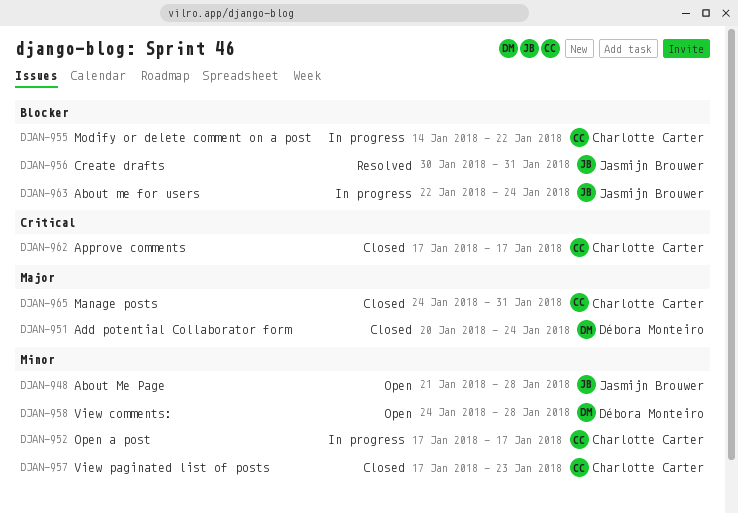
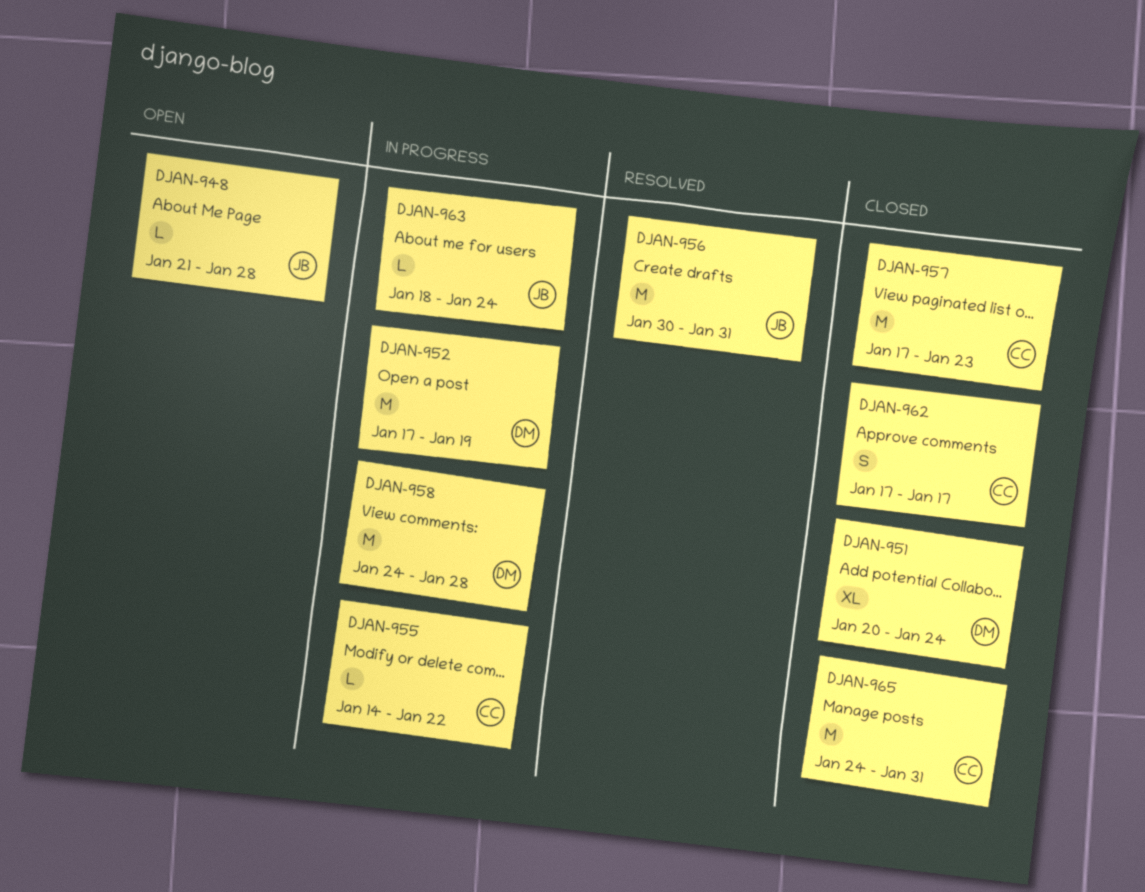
DJAN-952, owner: Charlotte Carter -> Débora Monteiro
DJAN-952, due: Jan 17 -> Jan 19
DJAN-958, status: Open -> In progress
DJAN-963, start: Jan 22 -> Jan 18

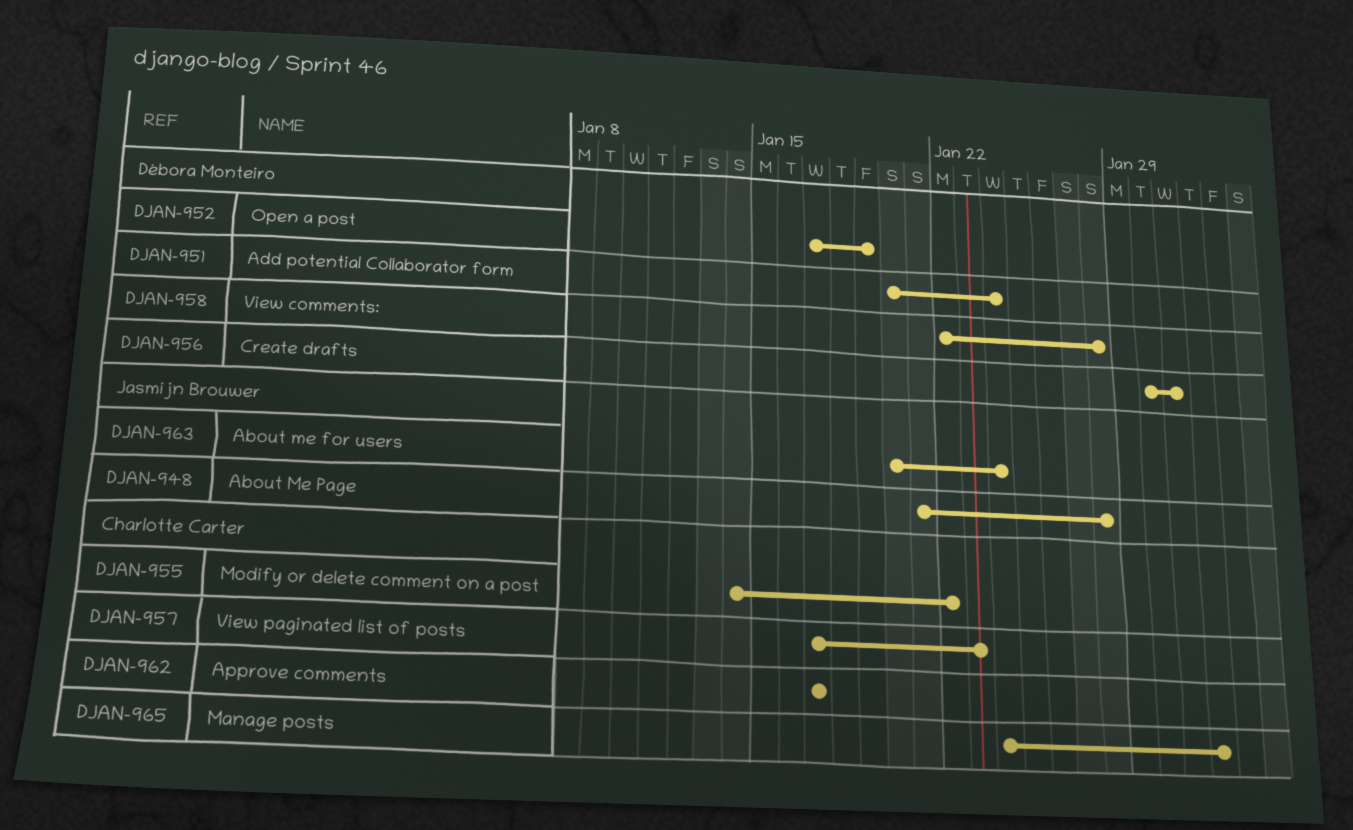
DJAN-956, owner: Jasmijn Brouwer -> Débora Monteiro
DJAN-958, start: Jan 24 -> Jan 22
DJAN-963, start: Jan 18 -> Jan 20
DJAN-965, due: Jan 31 -> Feb 1

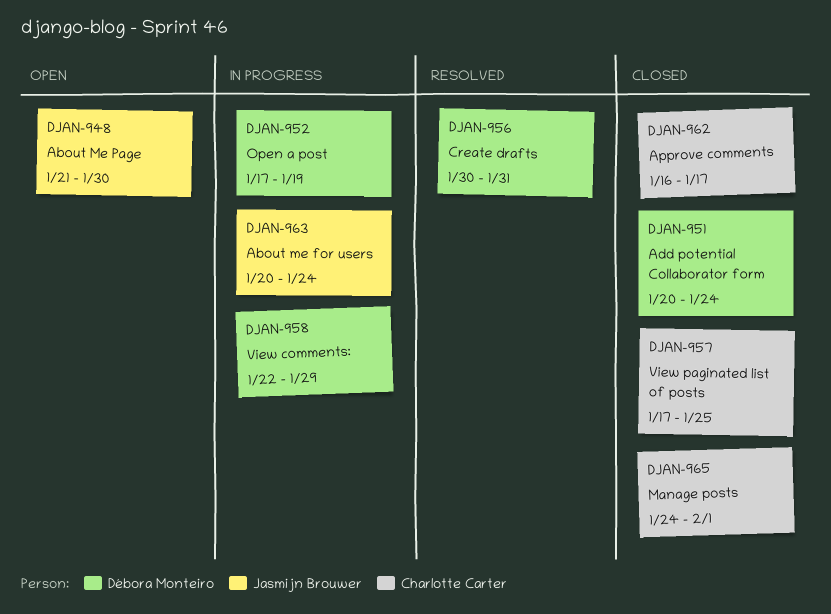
DJAN-948, due: Jan 28 -> Jan 30
DJAN-955: present -> none
DJAN-957, due: Jan 23 -> Jan 25
DJAN-958, due: Jan 28 -> Jan 29
DJAN-962, start: Jan 17 -> Jan 16

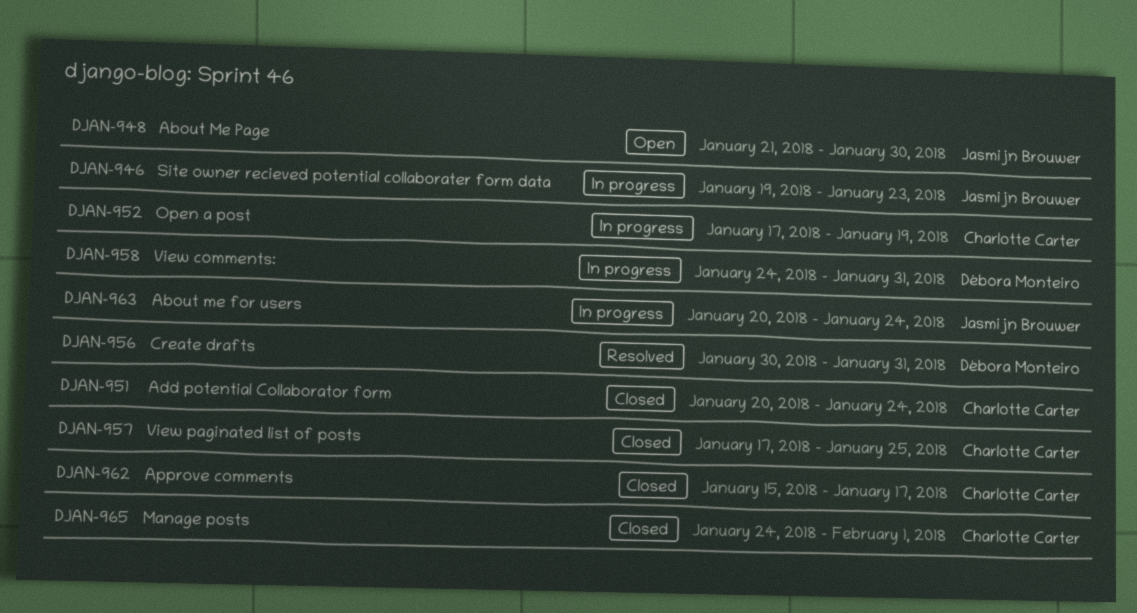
DJAN-946: none -> present
DJAN-951, owner: Débora Monteiro -> Charlotte Carter
DJAN-952, owner: Débora Monteiro -> Charlotte Carter
DJAN-958, start: Jan 22 -> Jan 24
DJAN-958, due: Jan 29 -> Jan 31
DJAN-962, start: Jan 16 -> Jan 15

